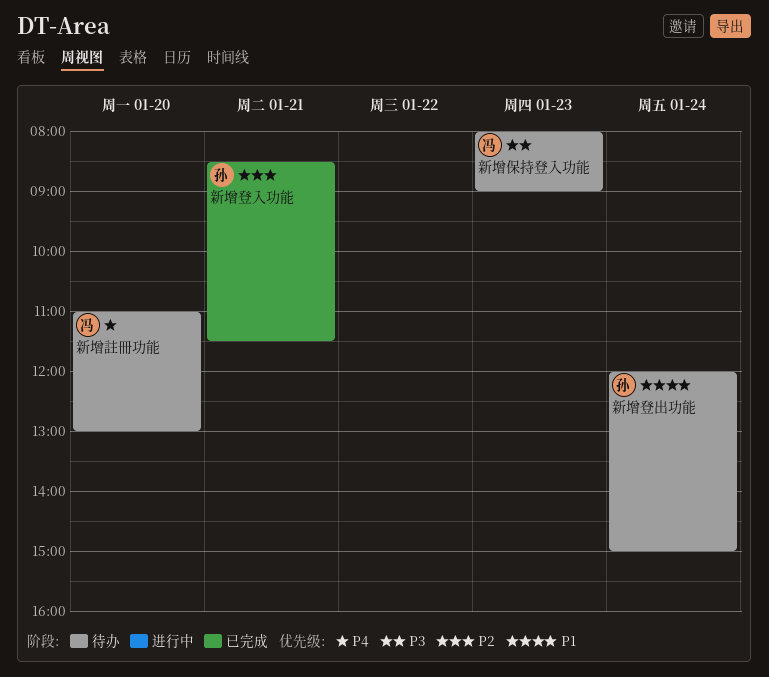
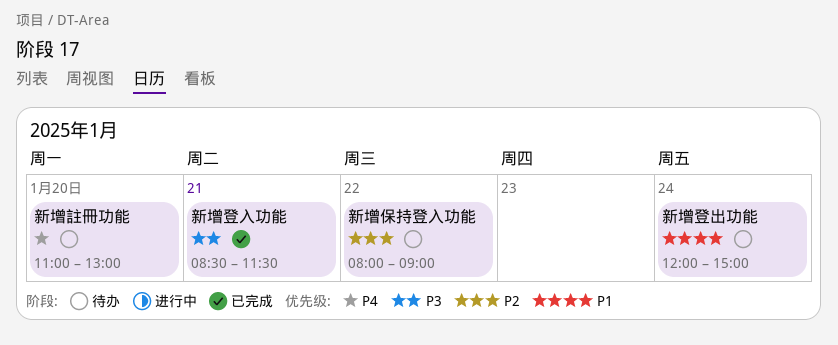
新增保持登入功能, priority: P3 -> P2
新增保持登入功能, day: Jan 23 -> Jan 22
新增登入功能, priority: P2 -> P3

